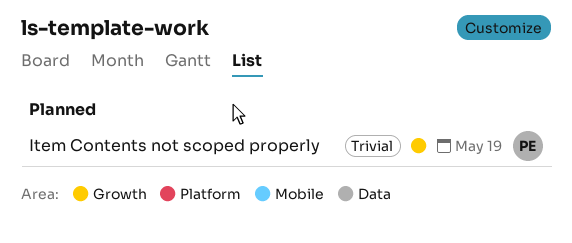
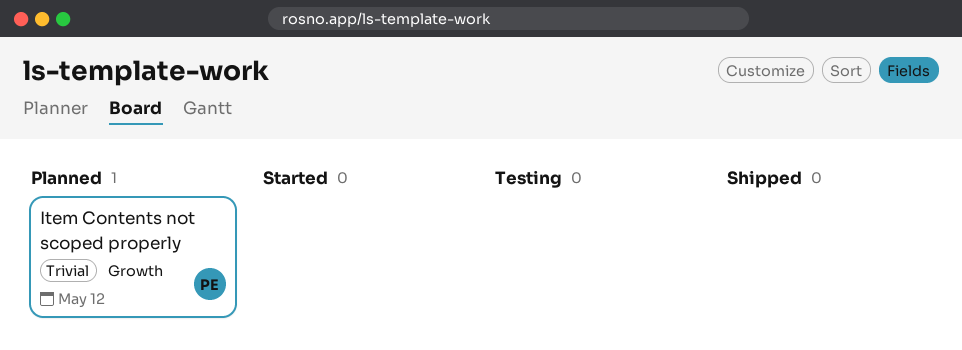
Item Contents not scoped properly, due: May 19 -> May 12

